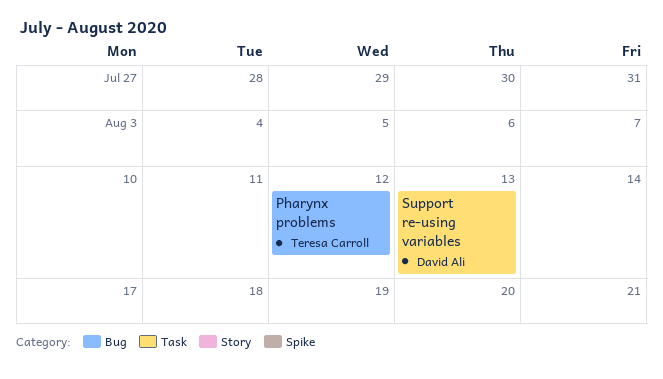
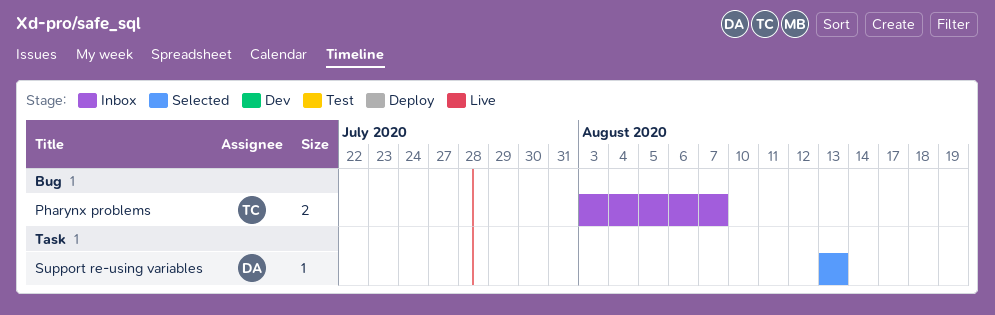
Pharynx problems, estimate: 1 -> 2
Pharynx problems, due: Aug 12 -> Aug 7

